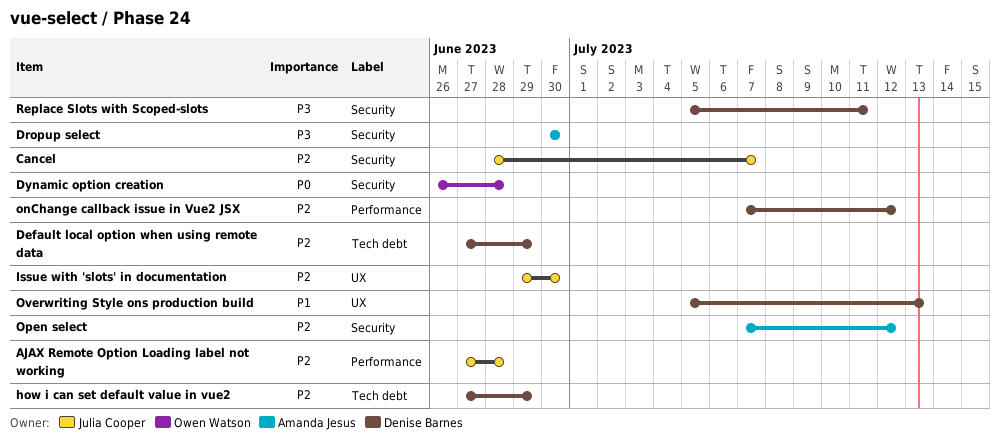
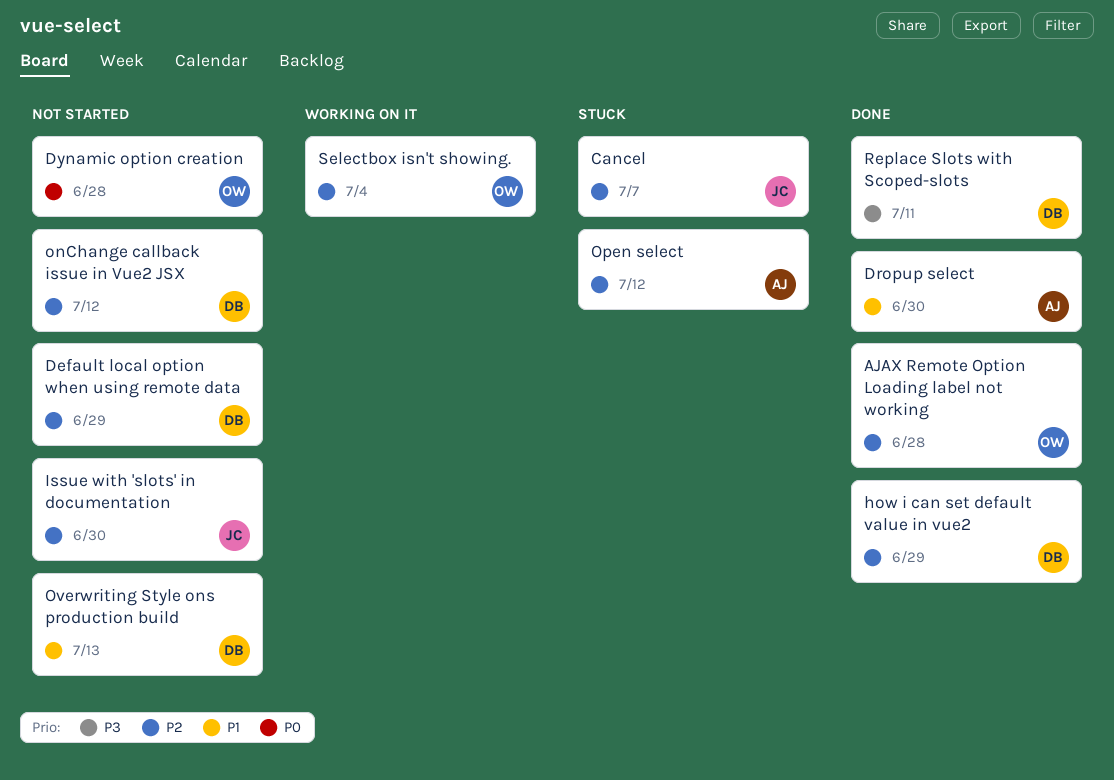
AJAX Remote Option Loading label not working, owner: Julia Cooper -> Owen Watson
Dropup select, priority: P3 -> P1
Selectbox isn't showing.: none -> present

